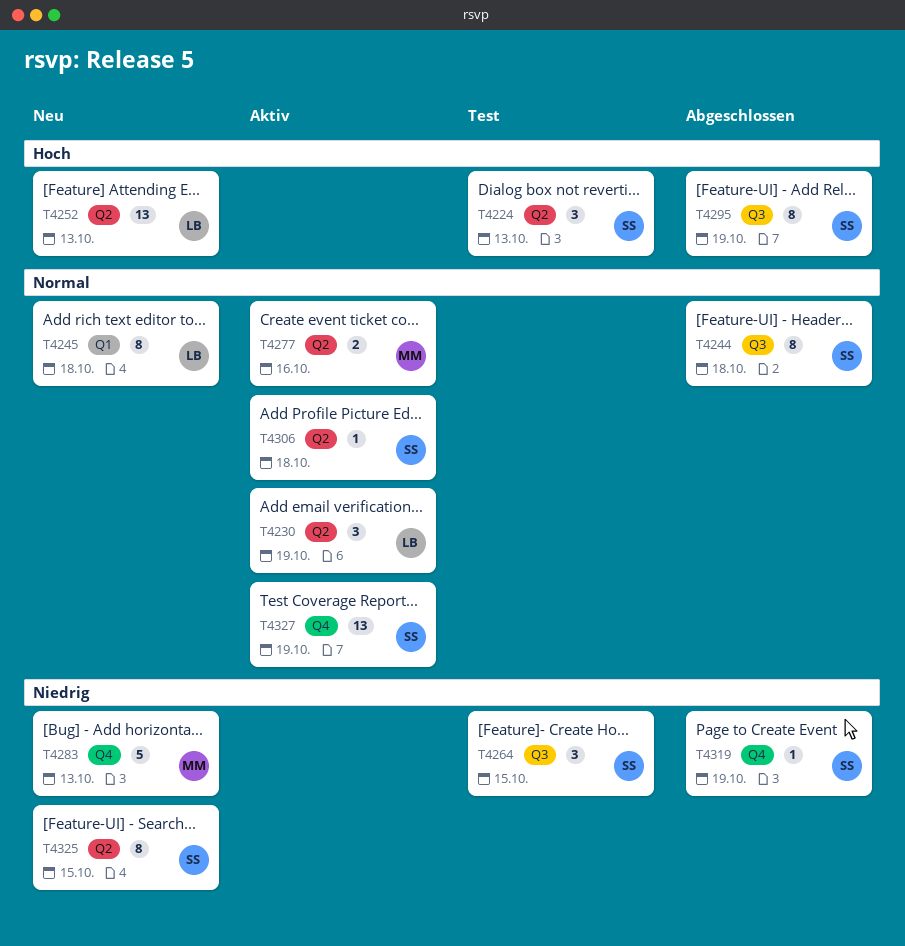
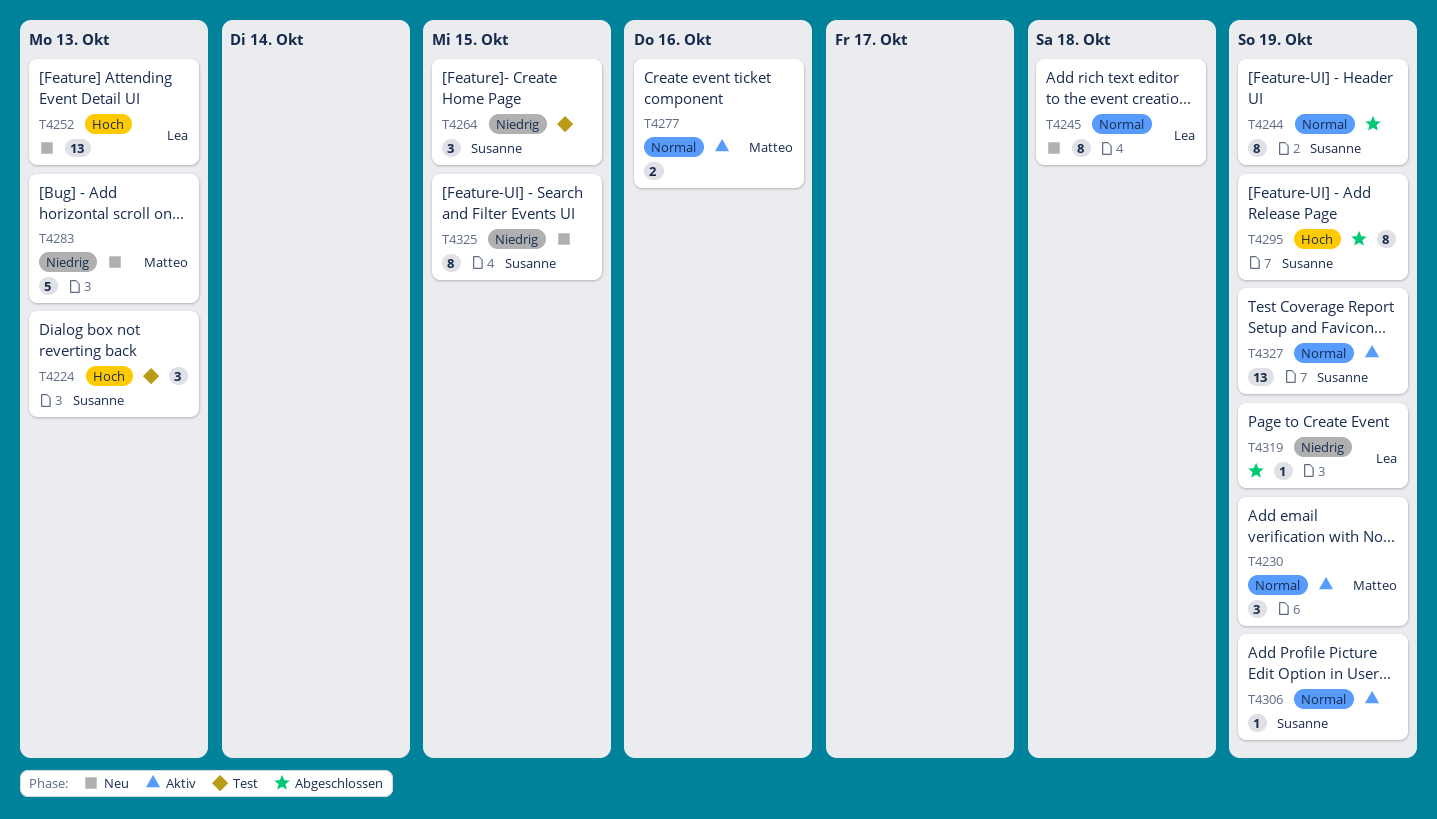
T4230, owner: Lea -> Matteo
T4244, due: Oct 18 -> Oct 19
T4306, due: Oct 18 -> Oct 19
T4319, owner: Susanne -> Lea

